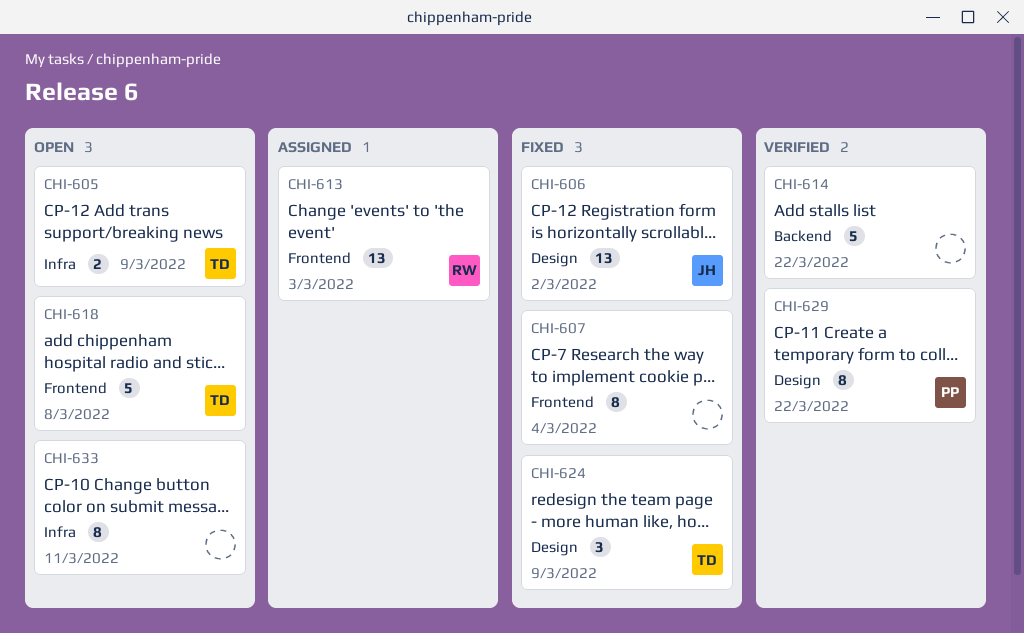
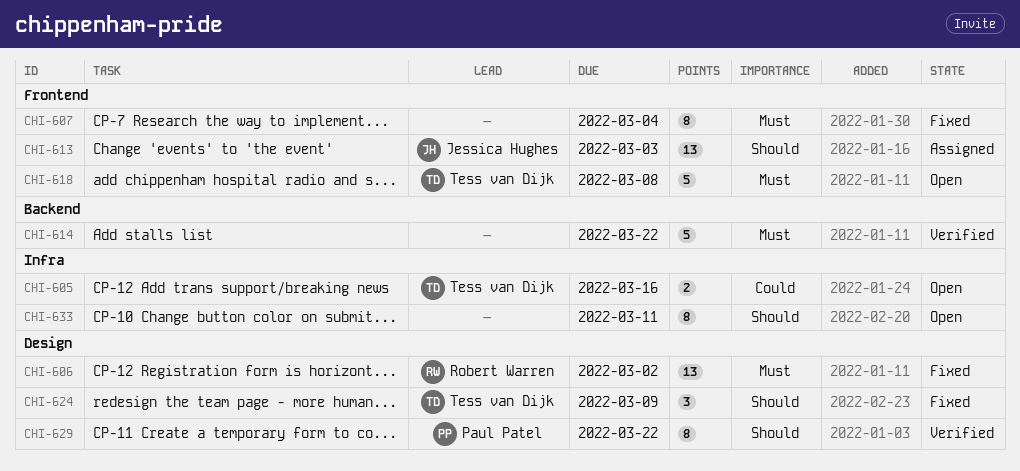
CHI-605, due: Mar 9 -> Mar 16
CHI-606, owner: Jessica Hughes -> Robert Warren
CHI-613, owner: Robert Warren -> Jessica Hughes

